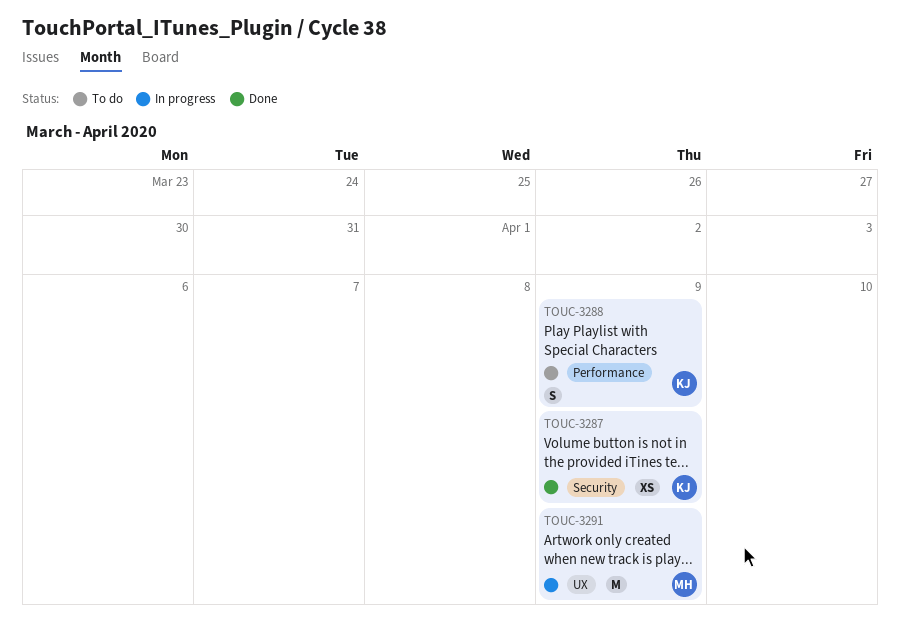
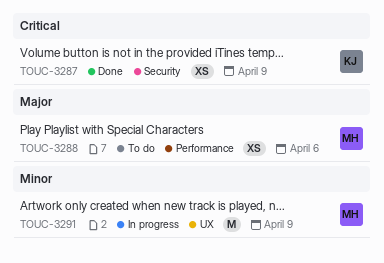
TOUC-3288, owner: KJ -> MH
TOUC-3288, estimate: S -> XS
TOUC-3288, due: Apr 9 -> Apr 6

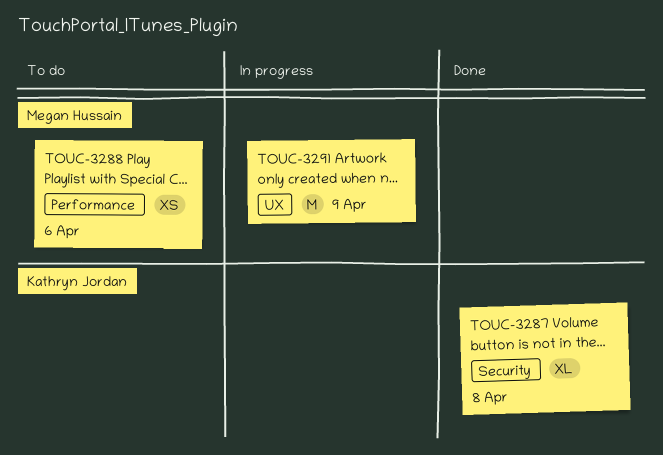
TOUC-3287, estimate: XS -> XL
TOUC-3287, due: Apr 9 -> Apr 8

